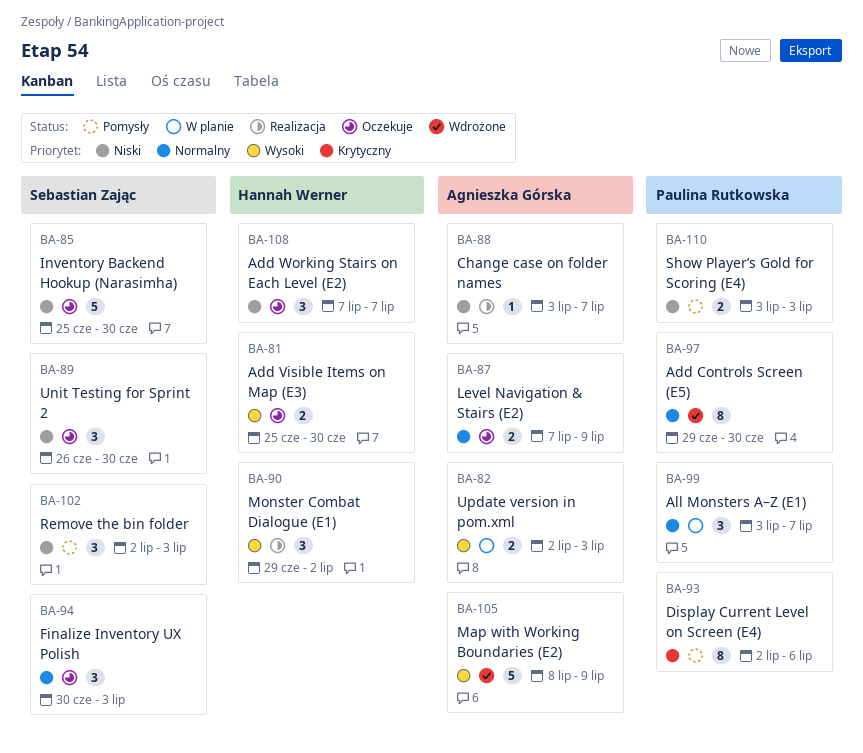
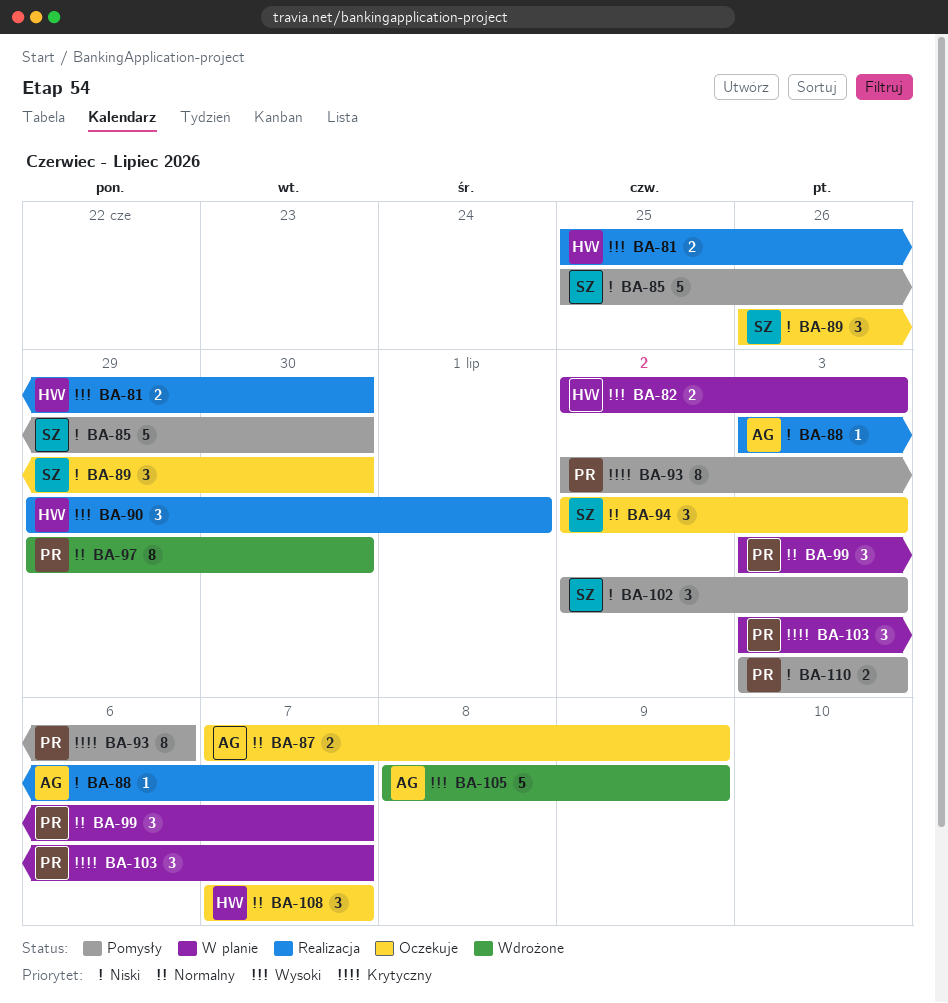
BA-81, status: Oczekuje -> Realizacja
BA-82, owner: Agnieszka Górska -> Hannah Werner
BA-85, status: Oczekuje -> Pomysły
BA-90, due: Jul 2 -> Jul 1
BA-94, start: Jun 30 -> Jul 2
BA-103: none -> present
BA-108, priority: Niski -> Normalny

